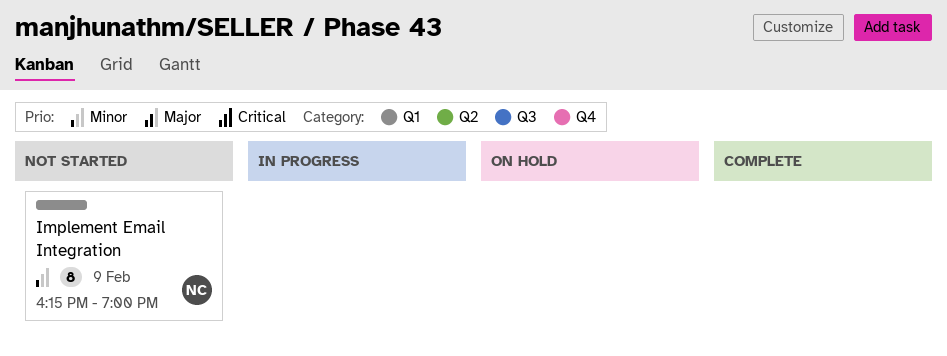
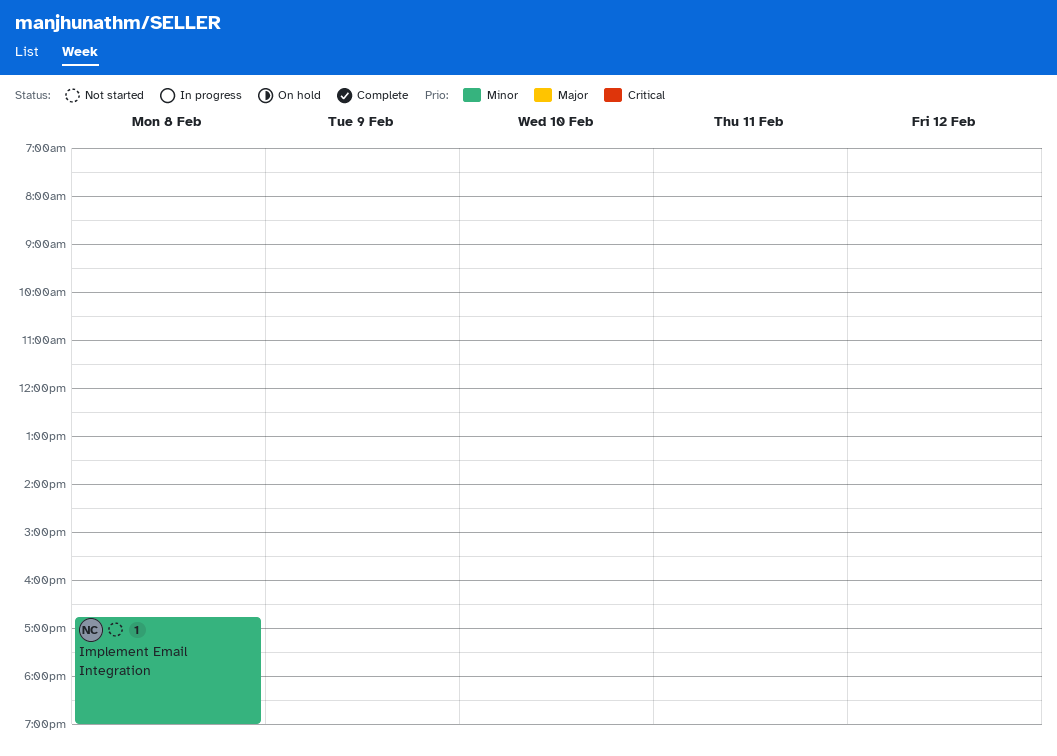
Implement Email Integration, estimate: 8 -> 1
Implement Email Integration, day: Feb 9 -> Feb 8
Implement Email Integration, begins: 16:15 -> 16:45

